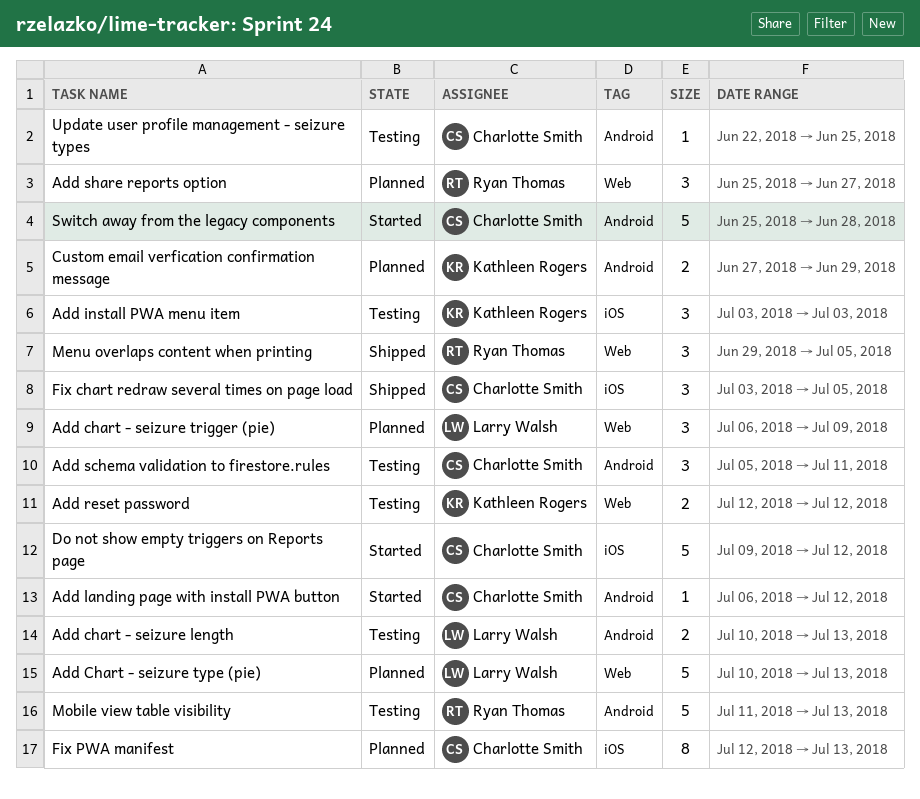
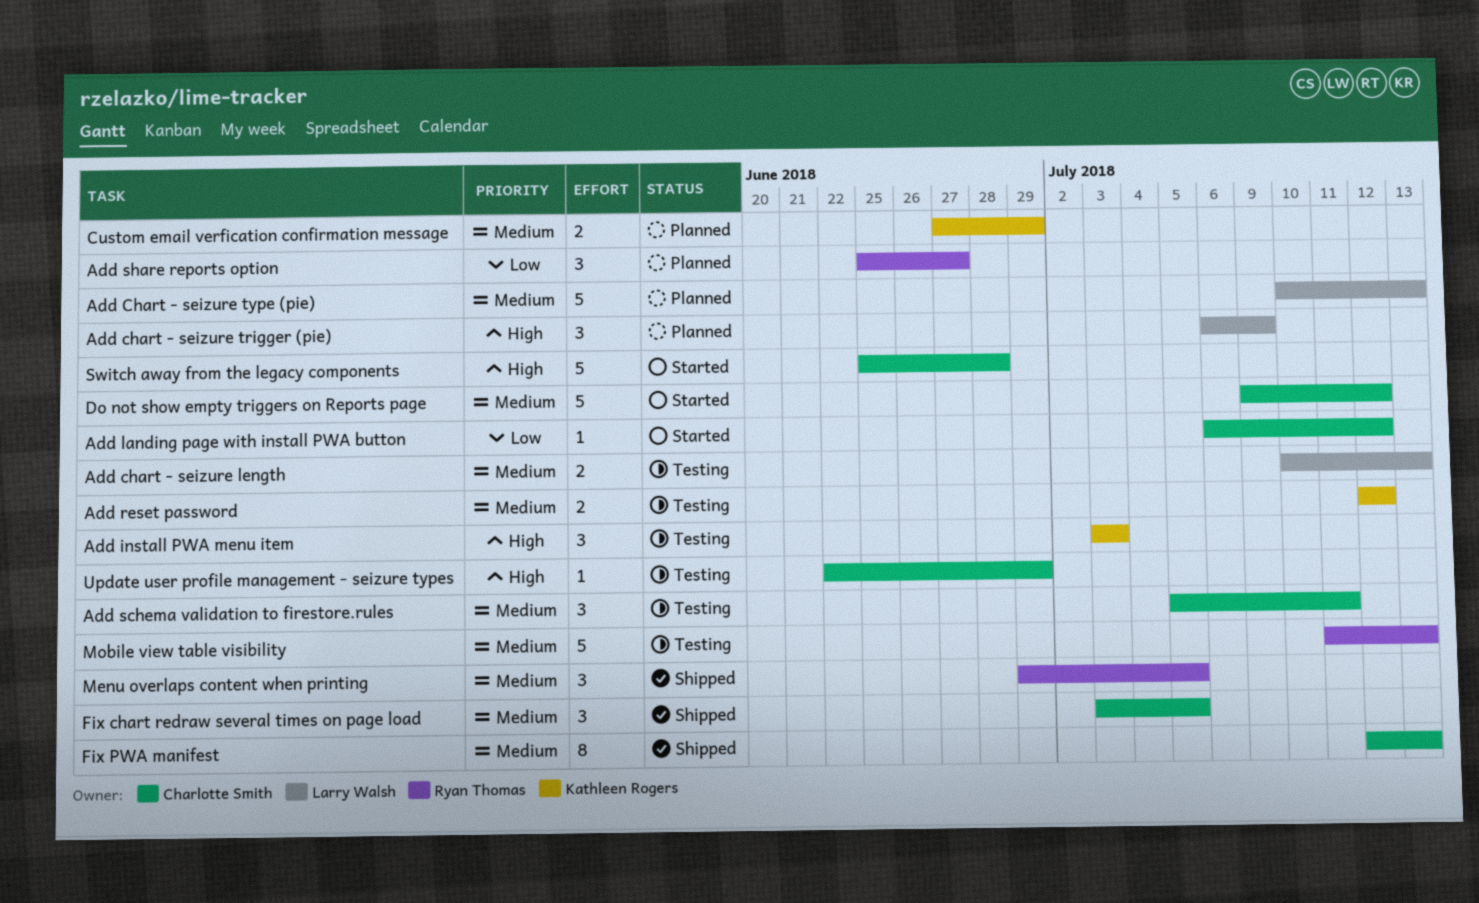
Fix PWA manifest, status: Planned -> Shipped
Update user profile management - seizure types, due: Jun 25 -> Jun 29

